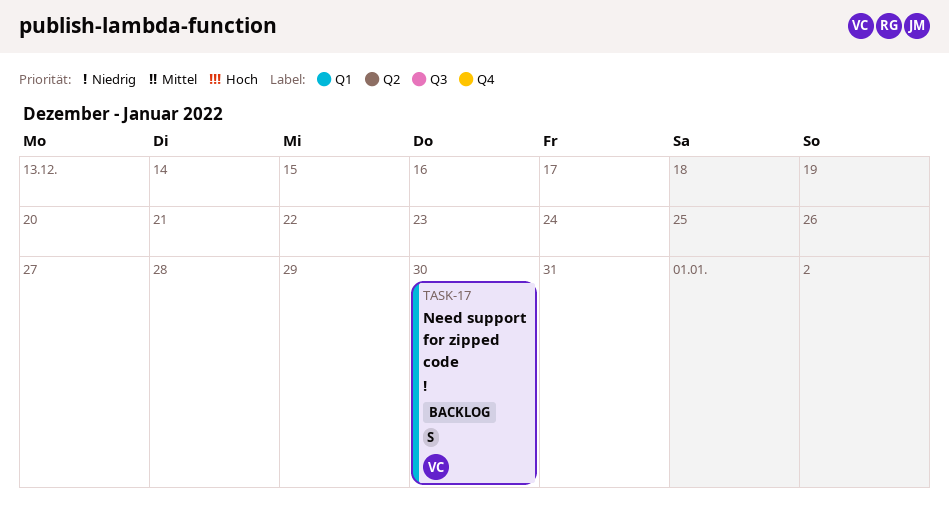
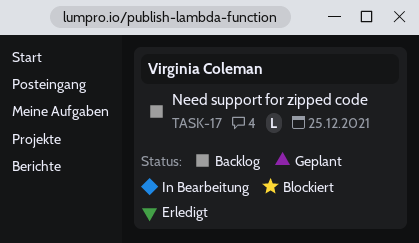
TASK-17, estimate: S -> L
TASK-17, due: Dec 30 -> Dec 25

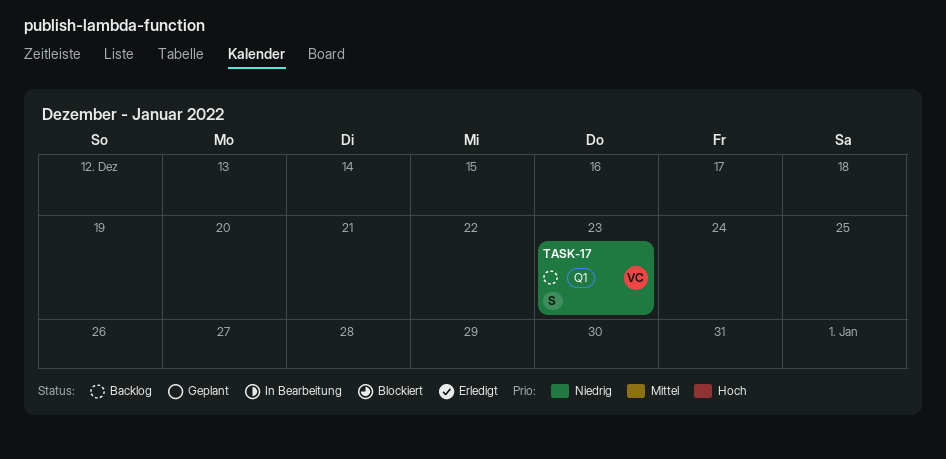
TASK-17, estimate: L -> S
TASK-17, due: Dec 25 -> Dec 23

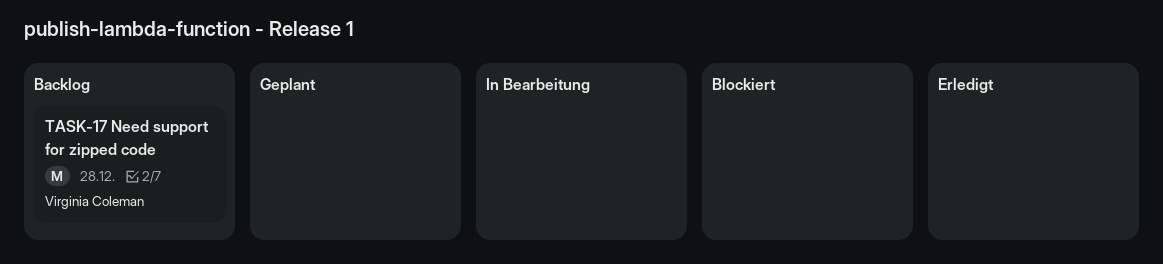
TASK-17, estimate: S -> M
TASK-17, due: Dec 23 -> Dec 28

